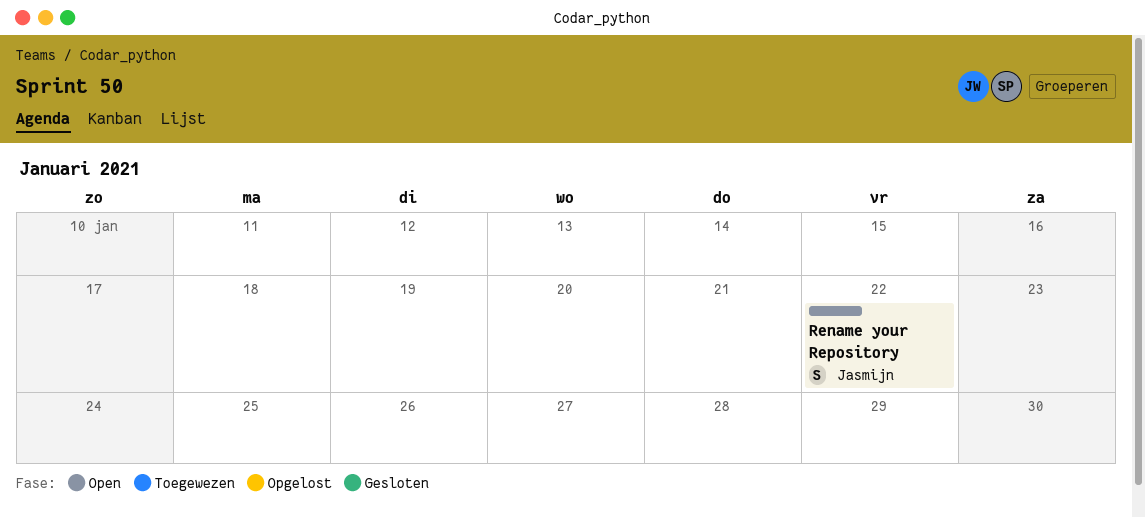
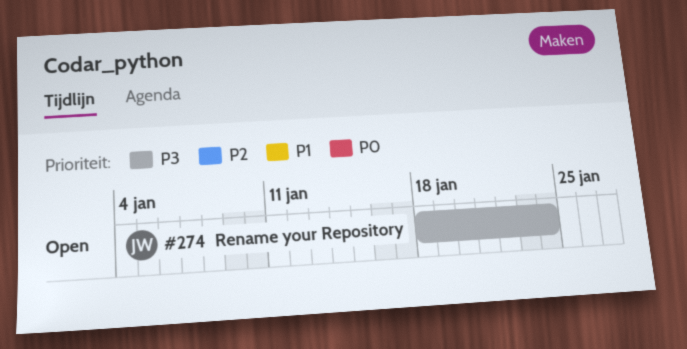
Rename your Repository, due: Jan 22 -> Jan 24

